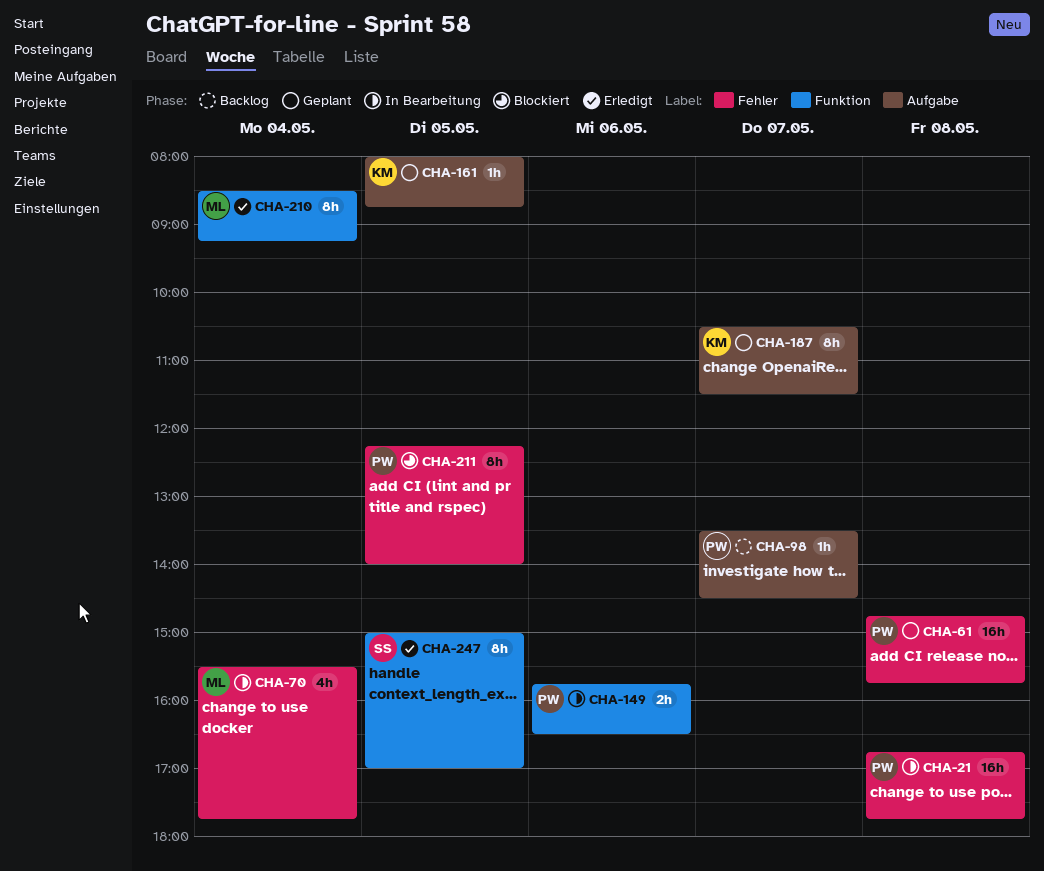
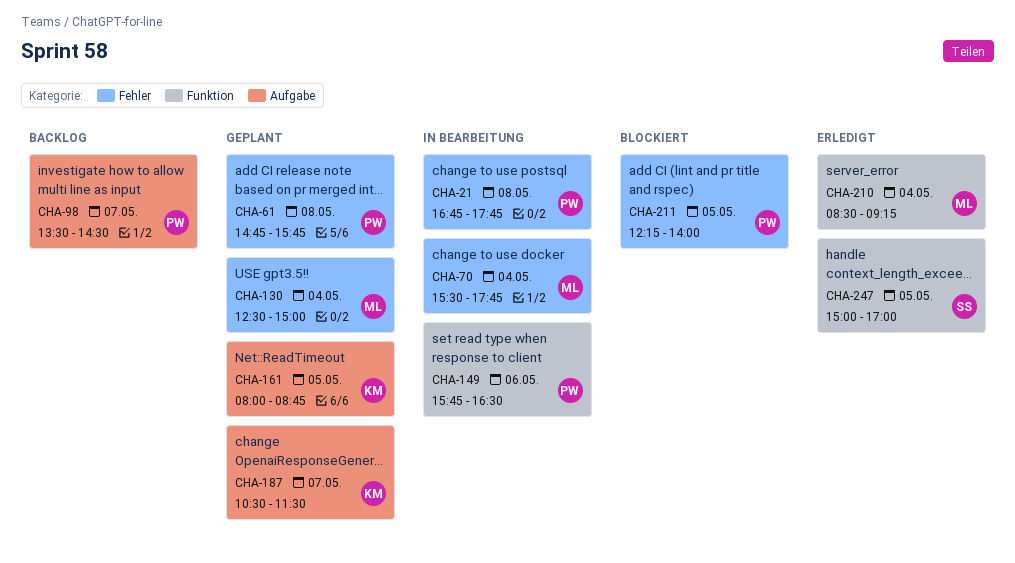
CHA-130: none -> present

